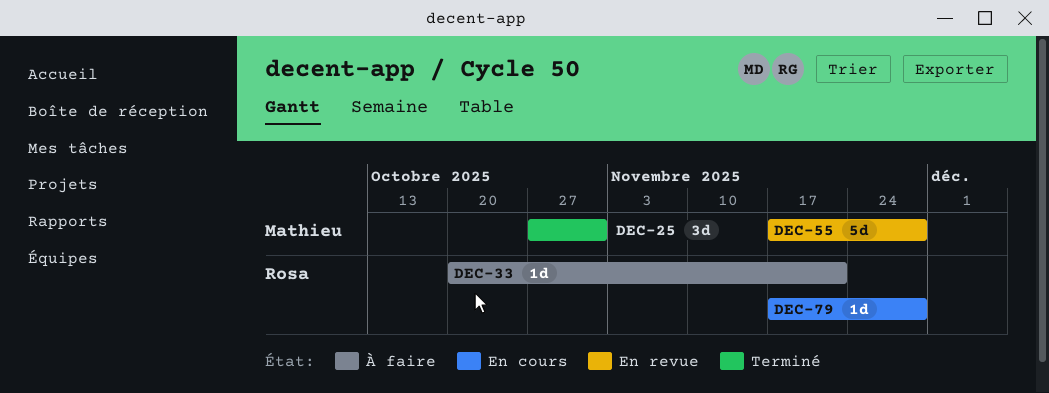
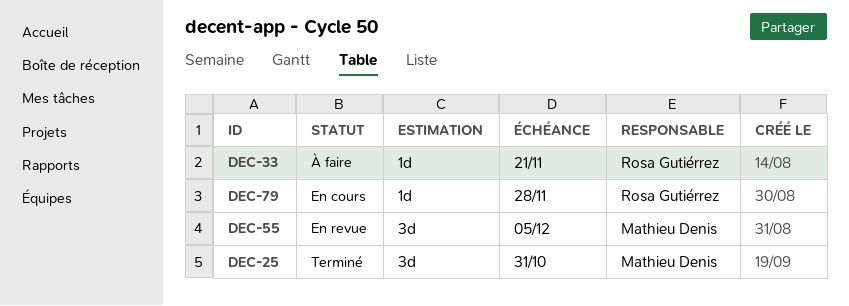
DEC-55, estimate: 5d -> 3d
DEC-55, due: Nov 28 -> Dec 5

